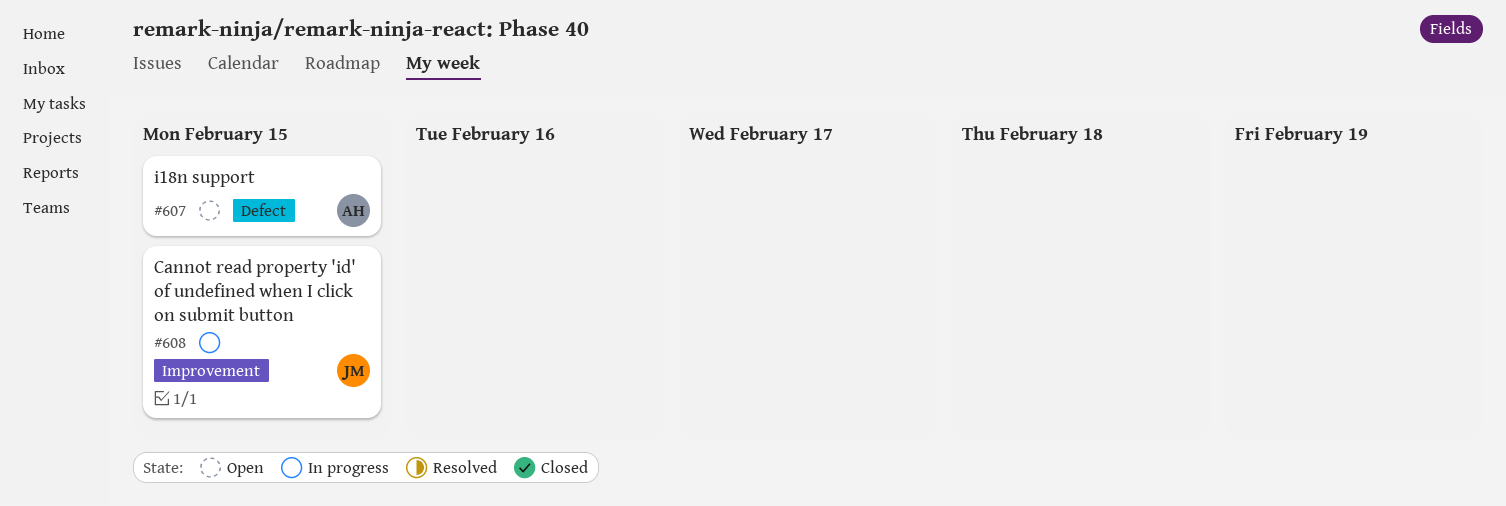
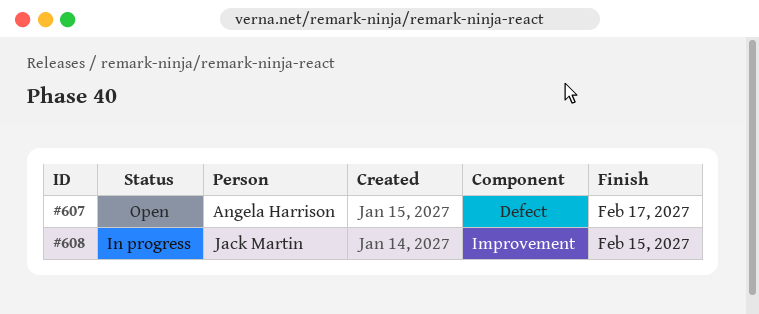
#607, due: Feb 15 -> Feb 17

